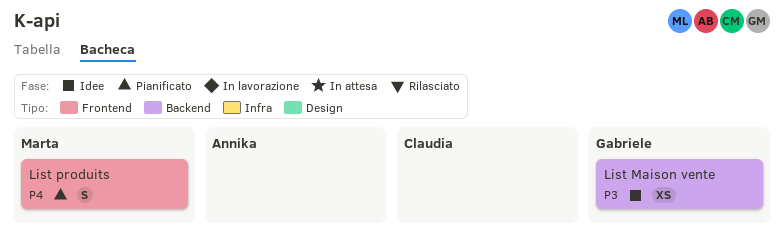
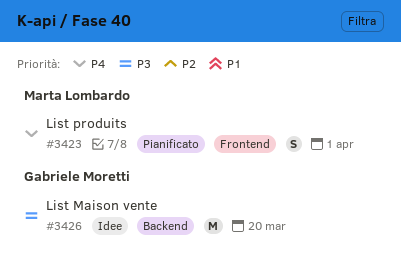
List Maison vente, estimate: XS -> M

